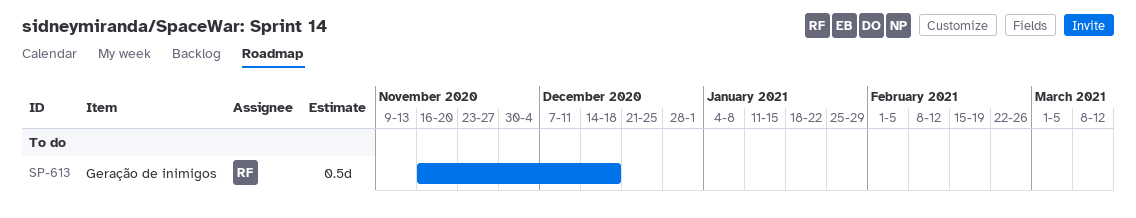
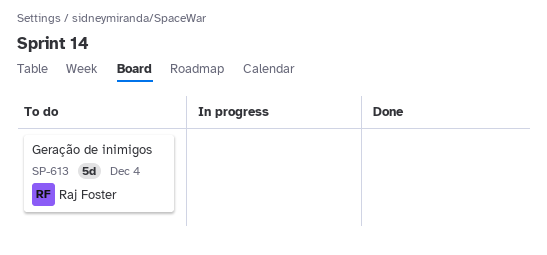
SP-613, estimate: 0.5d -> 5d
SP-613, due: Dec 18 -> Dec 4

